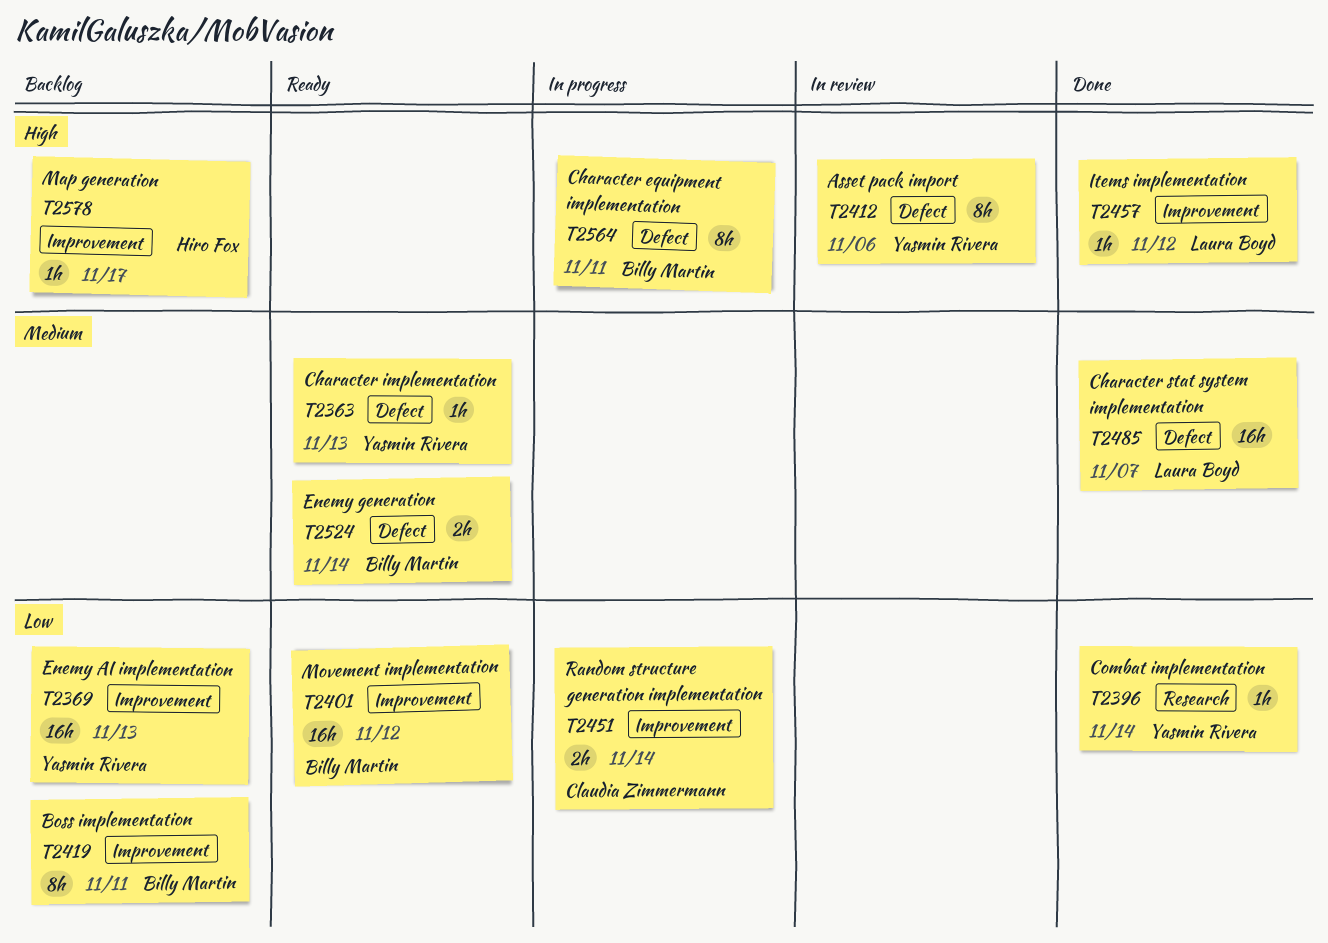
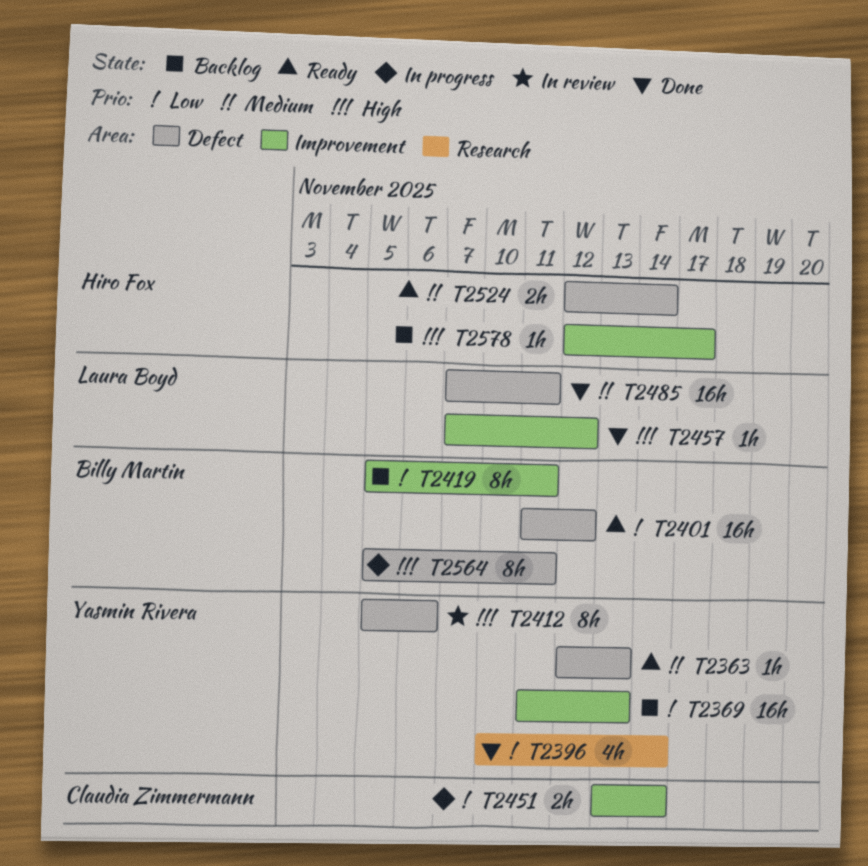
T2396, estimate: 1h -> 4h
T2401, label: Improvement -> Defect
T2485, due: Nov 7 -> Nov 11
T2524, owner: Billy Martin -> Hiro Fox

